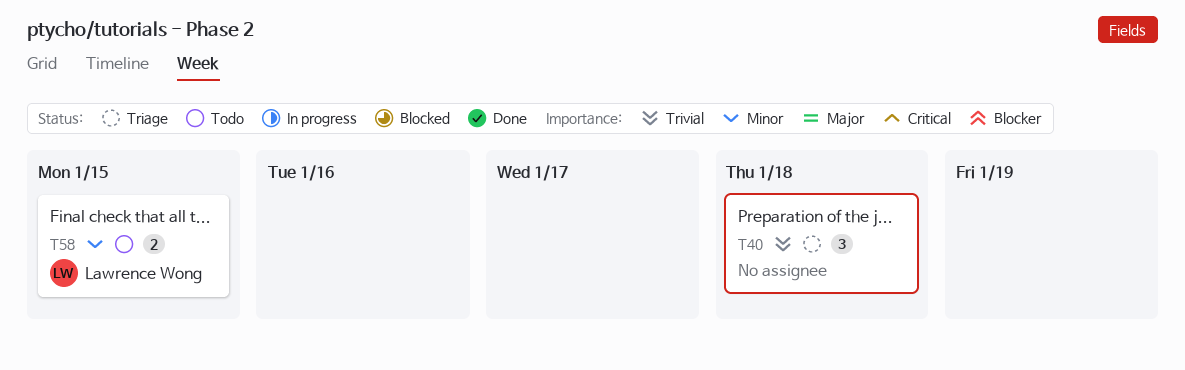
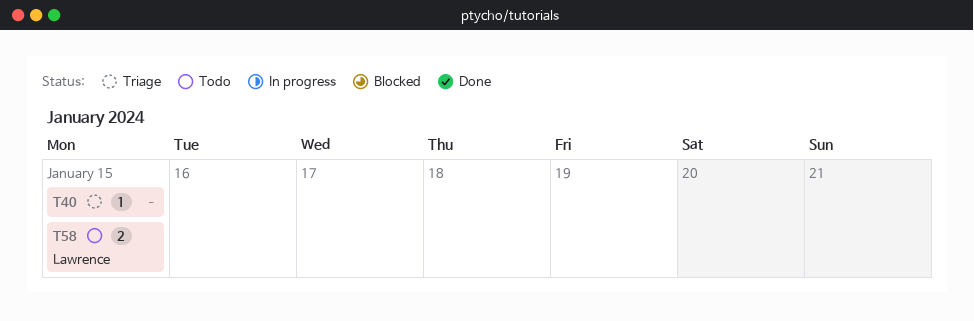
T40, estimate: 3 -> 1
T40, due: Jan 18 -> Jan 15

